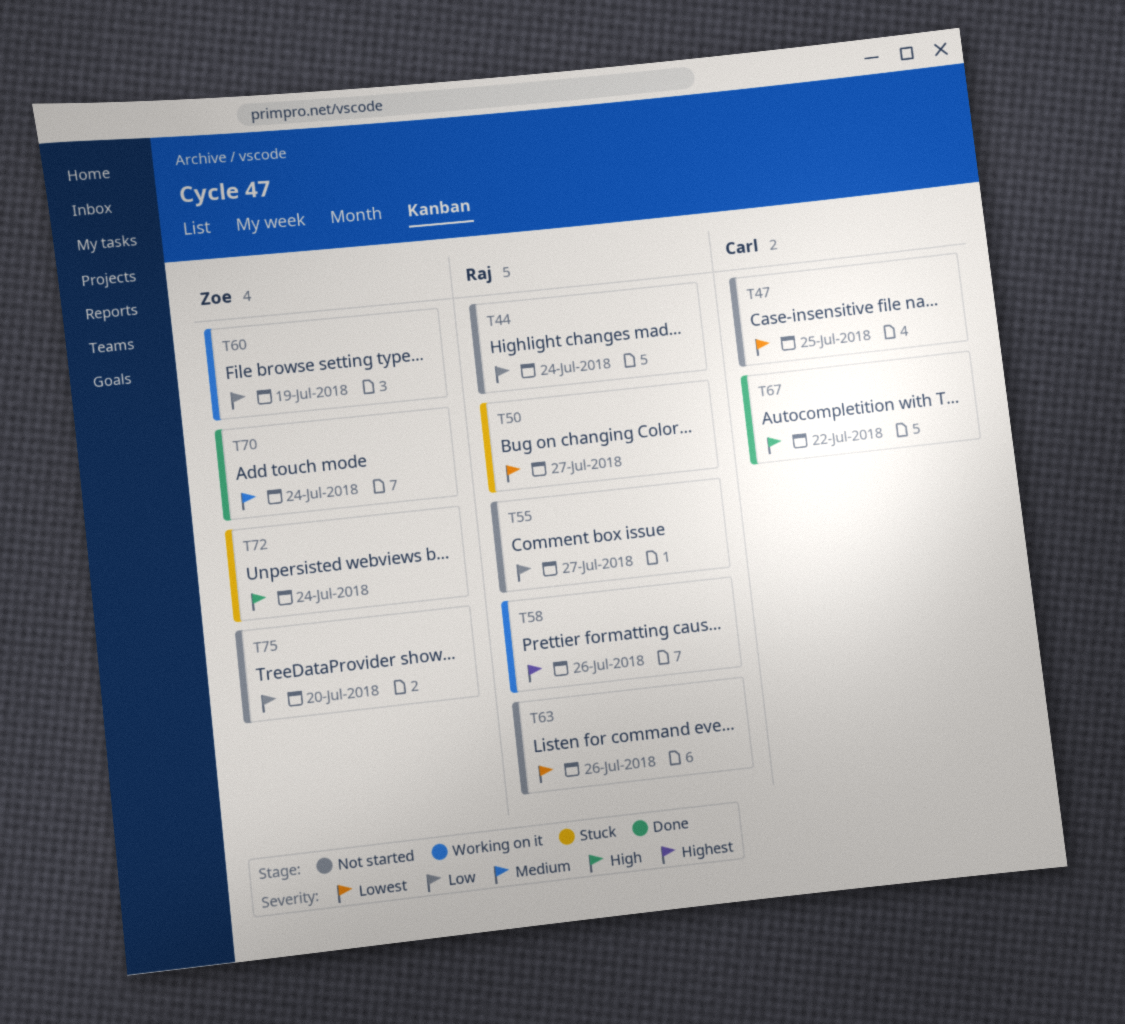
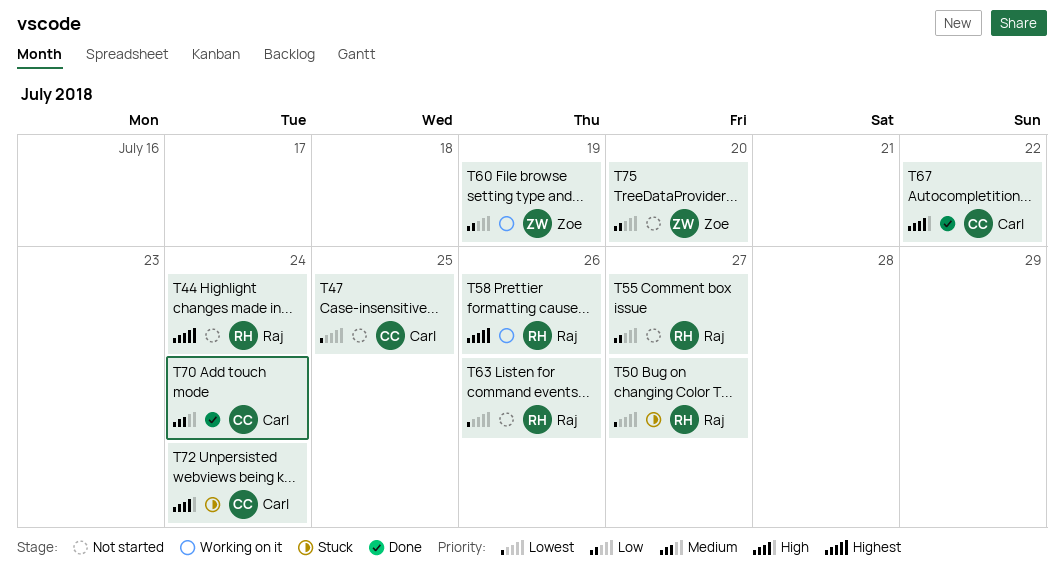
T44, priority: Low -> Highest
T70, owner: Zoe -> Carl
T72, owner: Zoe -> Carl

